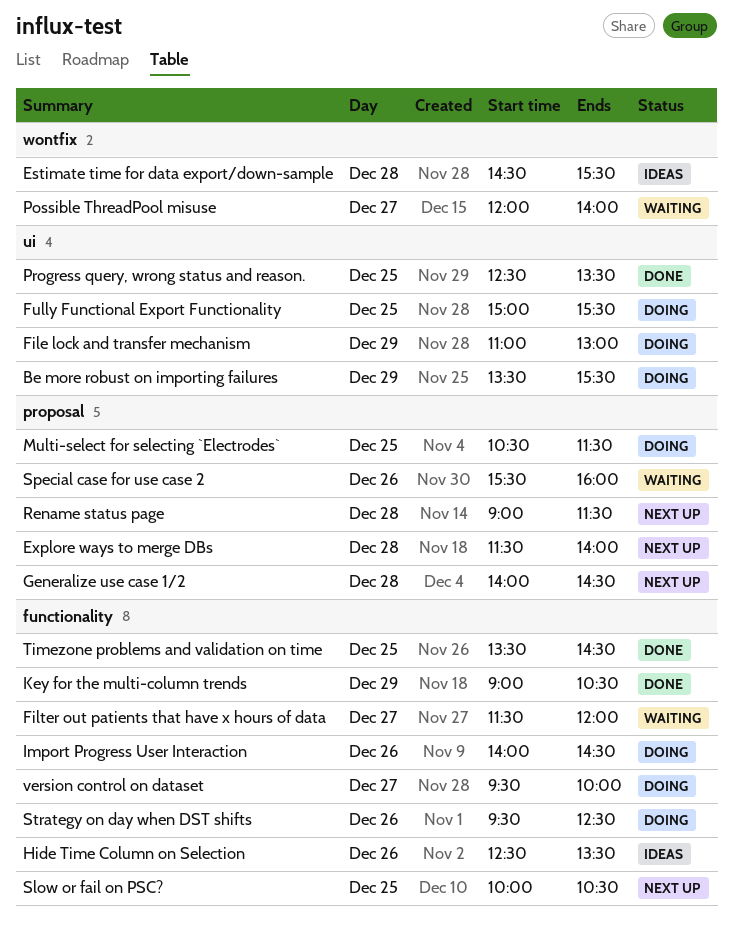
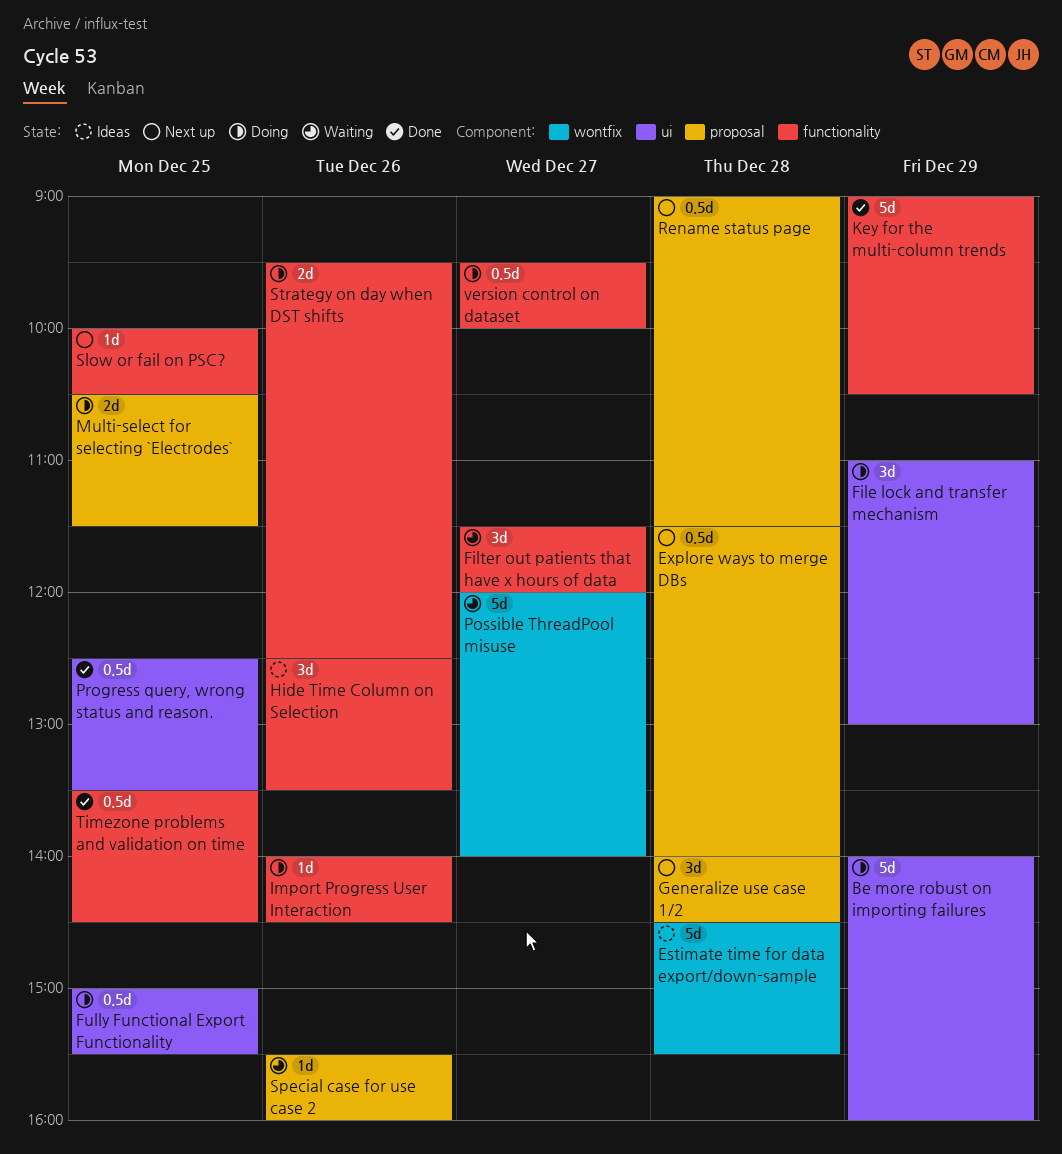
Be more robust on importing failures, begins: 13:30 -> 14:00
Be more robust on importing failures, ends: 15:30 -> 16:00

